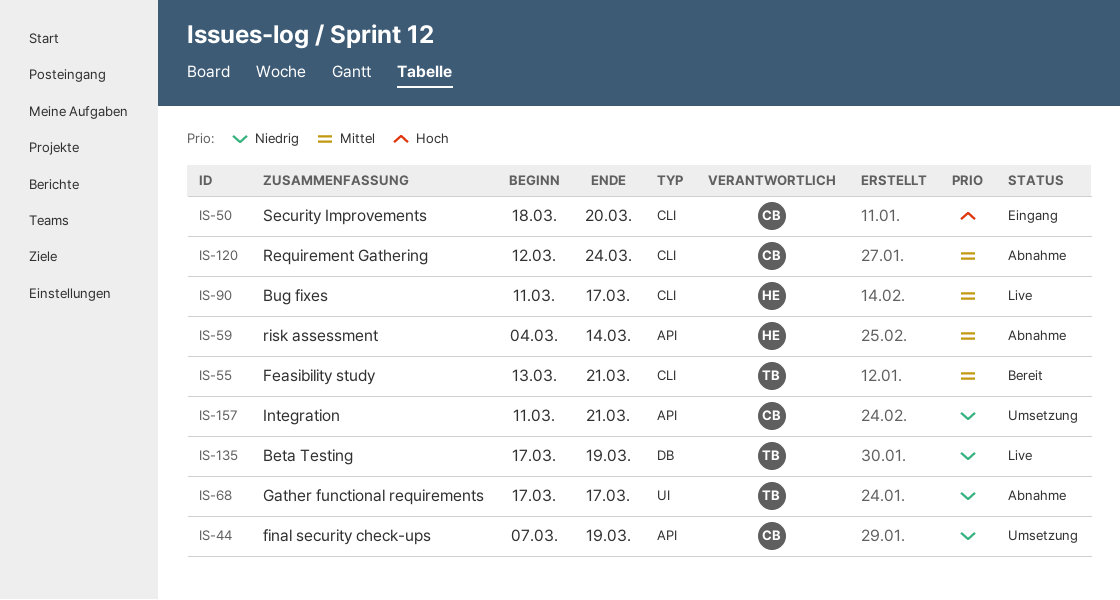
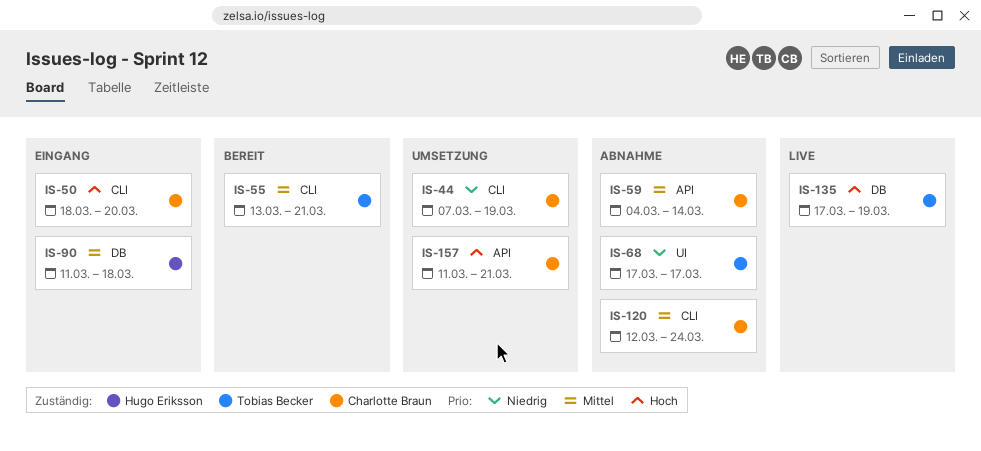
IS-44, label: API -> CLI
IS-59, owner: Hugo Eriksson -> Charlotte Braun
IS-90, status: Live -> Eingang
IS-90, label: CLI -> DB
IS-90, due: Mar 17 -> Mar 18
IS-135, priority: Niedrig -> Hoch
IS-157, priority: Niedrig -> Hoch

